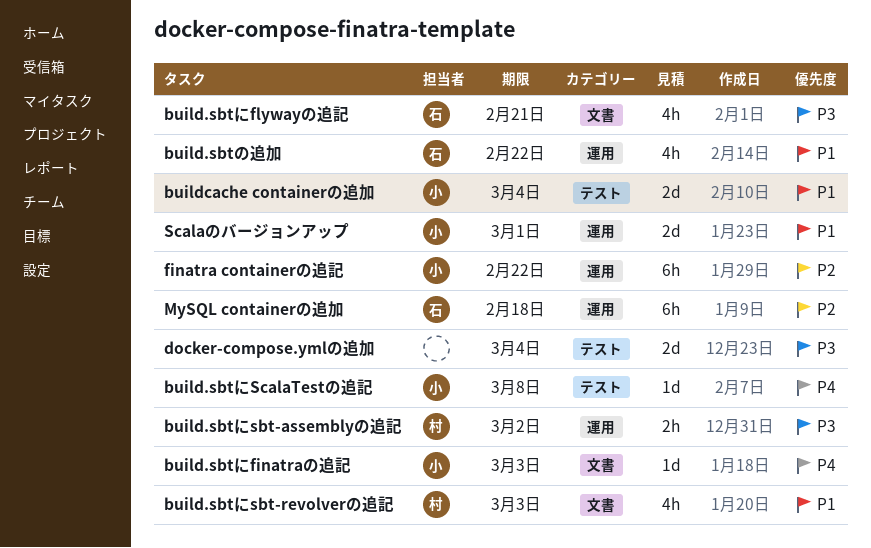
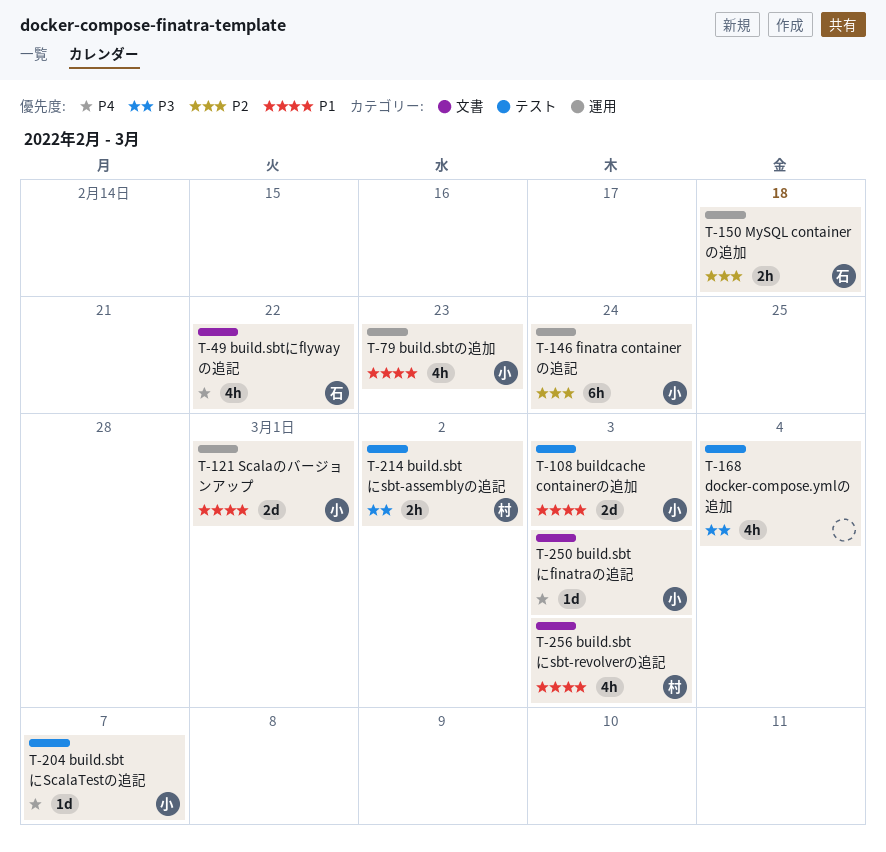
build.sbtにflywayの追記, priority: P3 -> P4
build.sbtにflywayの追記, due: Feb 21 -> Feb 22
build.sbtにsbt-assemblyの追記, label: 運用 -> テスト
build.sbtにScalaTestの追記, due: Mar 8 -> Mar 7
build.sbtの追加, owner: 石 -> 小
build.sbtの追加, due: Feb 22 -> Feb 23
buildcache containerの追加, due: Mar 4 -> Mar 3
docker-compose.ymlの追加, estimate: 2d -> 4h
finatra containerの追記, due: Feb 22 -> Feb 24
MySQL containerの追加, estimate: 6h -> 2h

